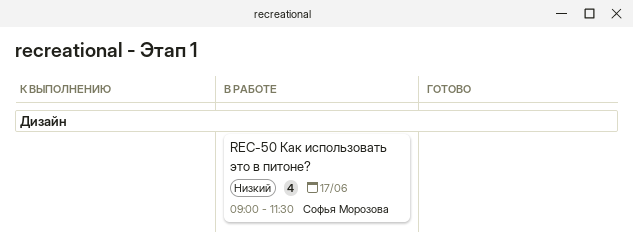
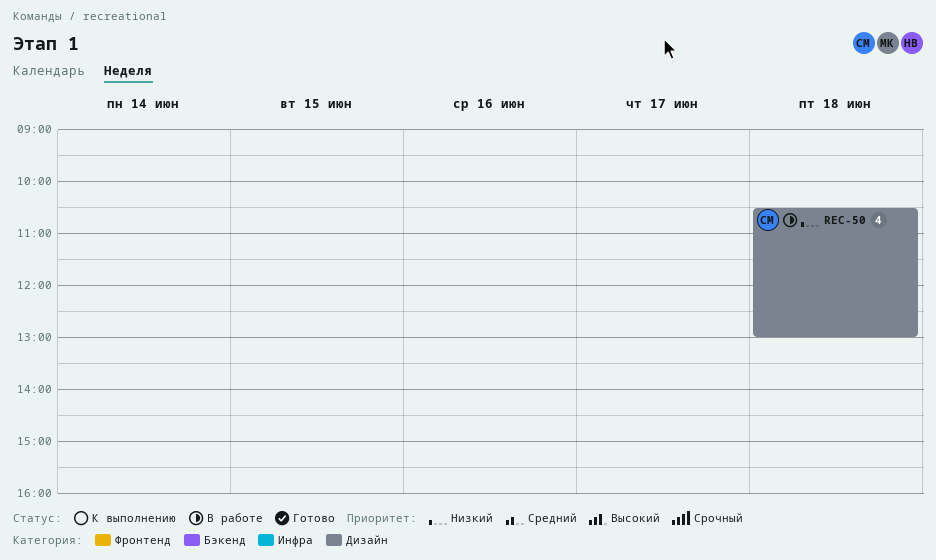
REC-50, day: Jun 17 -> Jun 18
REC-50, begins: 09:00 -> 10:30
REC-50, ends: 11:30 -> 13:00

